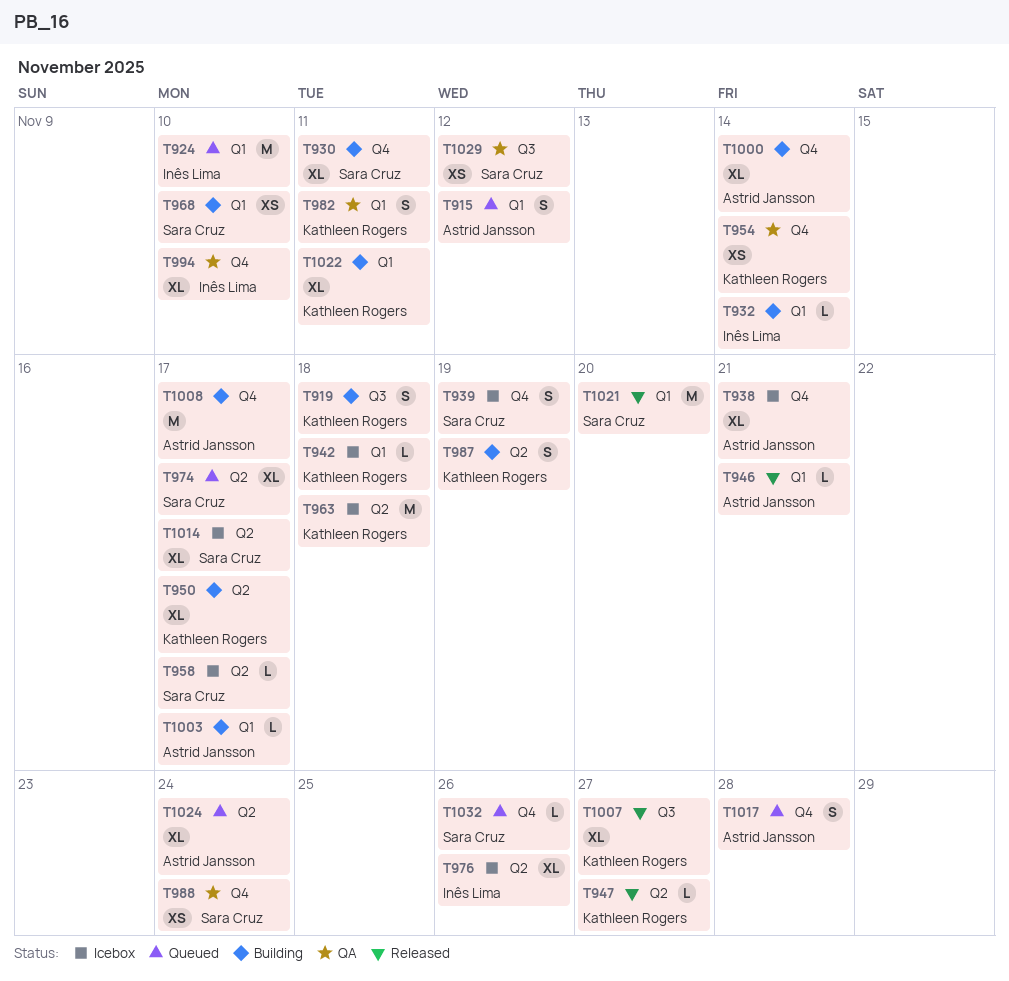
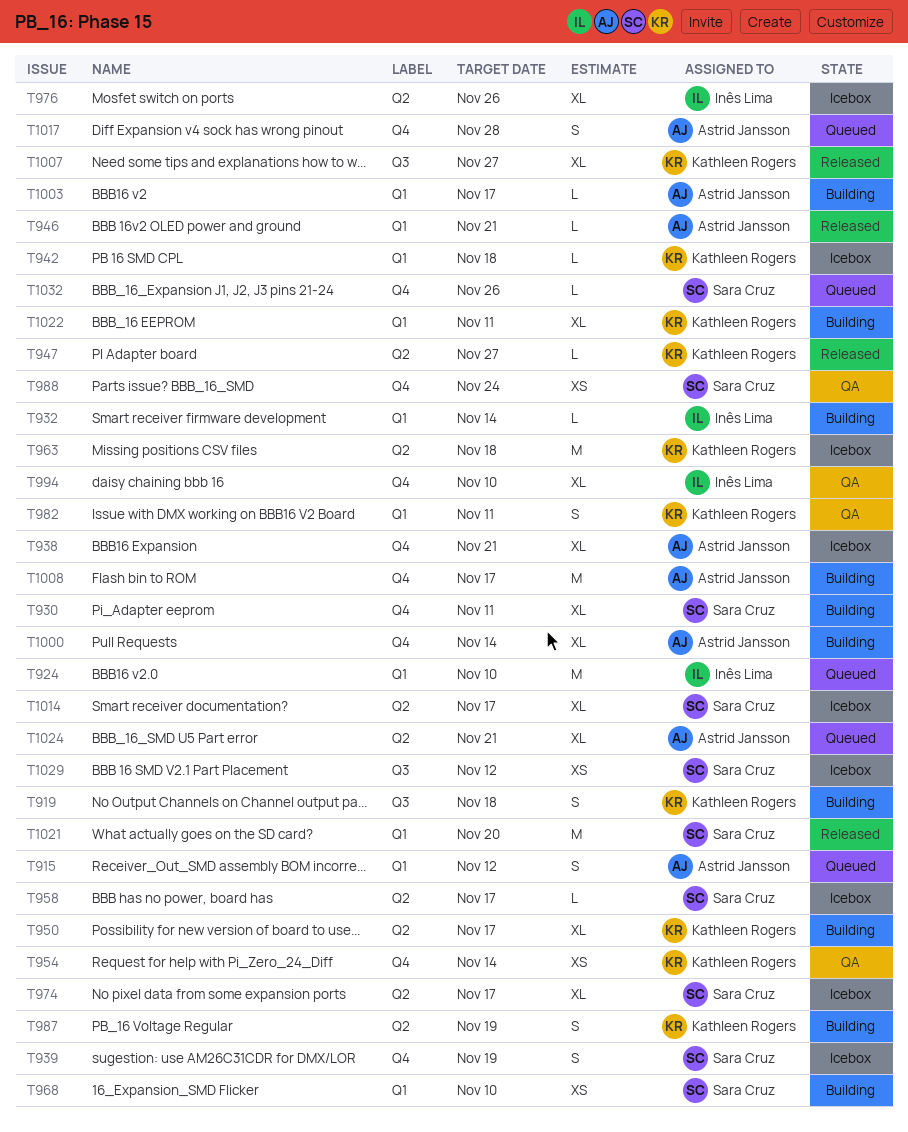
T974, status: Queued -> Icebox
T1024, due: Nov 24 -> Nov 21
T1029, status: QA -> Icebox

